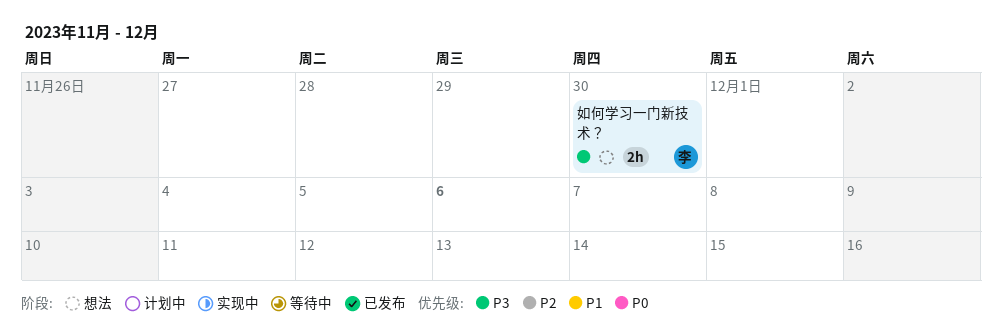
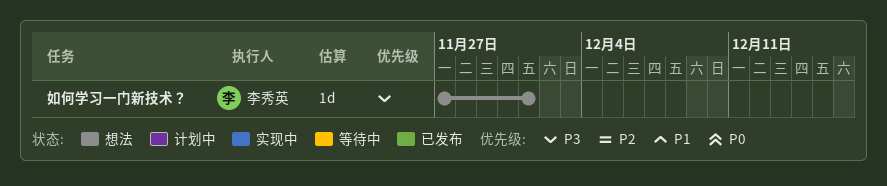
如何学习一门新技术？, estimate: 2h -> 1d
如何学习一门新技术？, due: Nov 30 -> Dec 1

